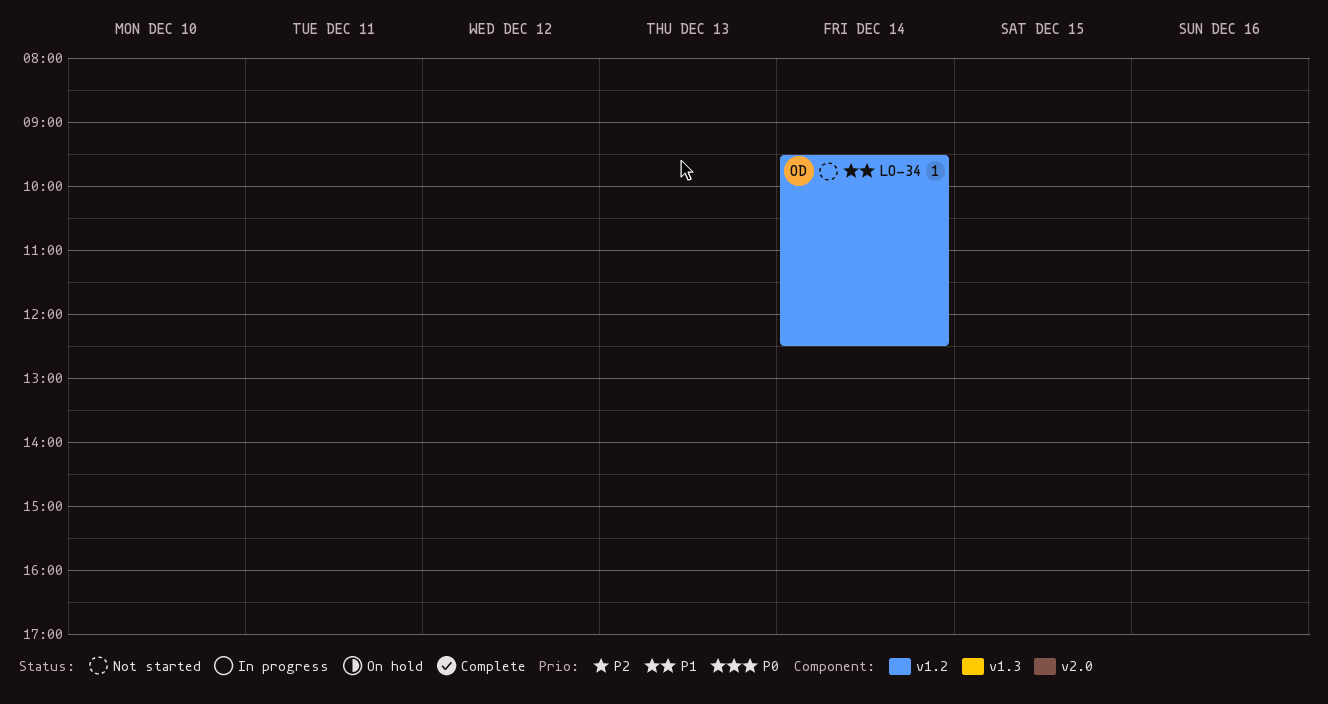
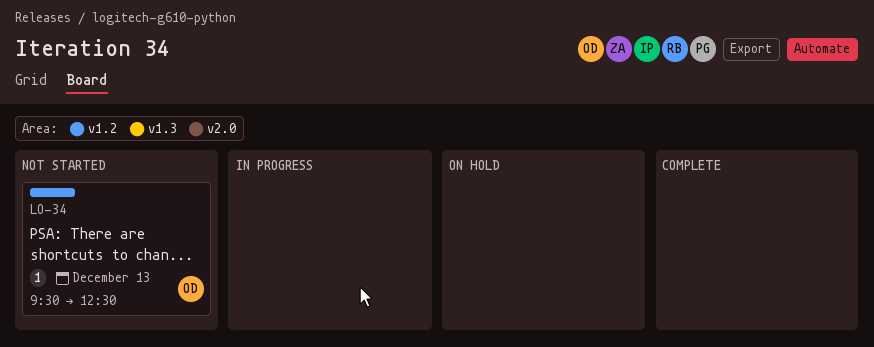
LO-34, day: Dec 14 -> Dec 13

